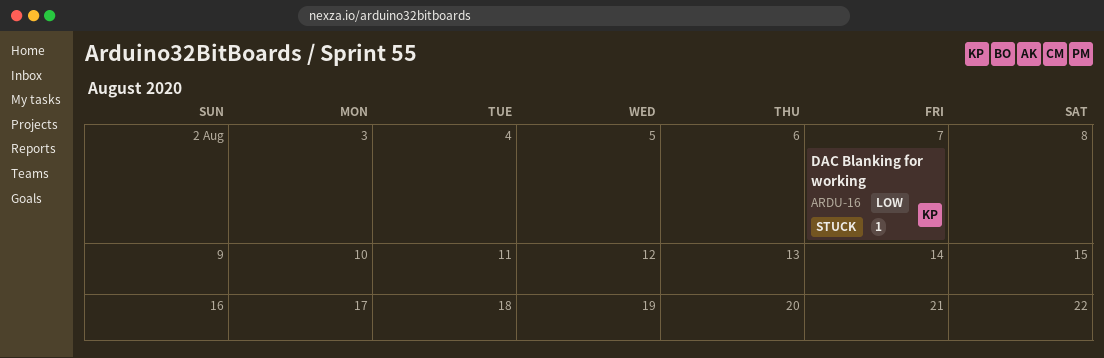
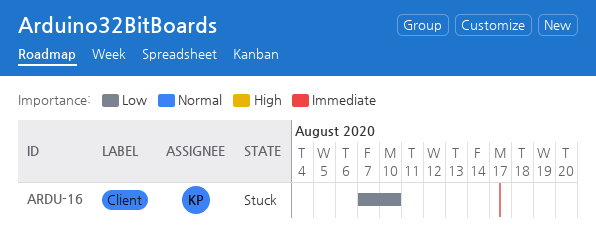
ARDU-16, due: Aug 7 -> Aug 10

